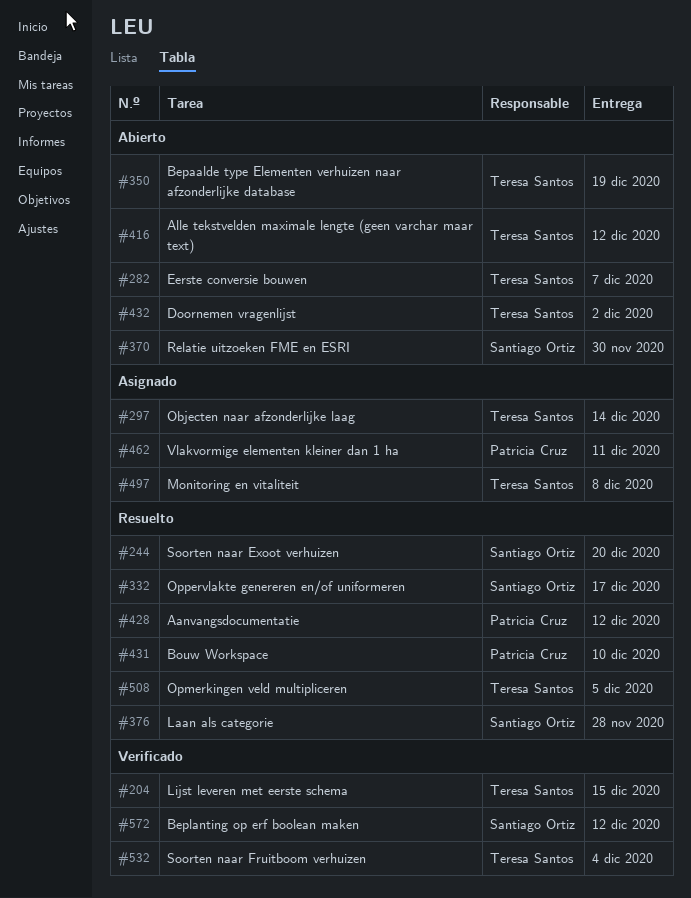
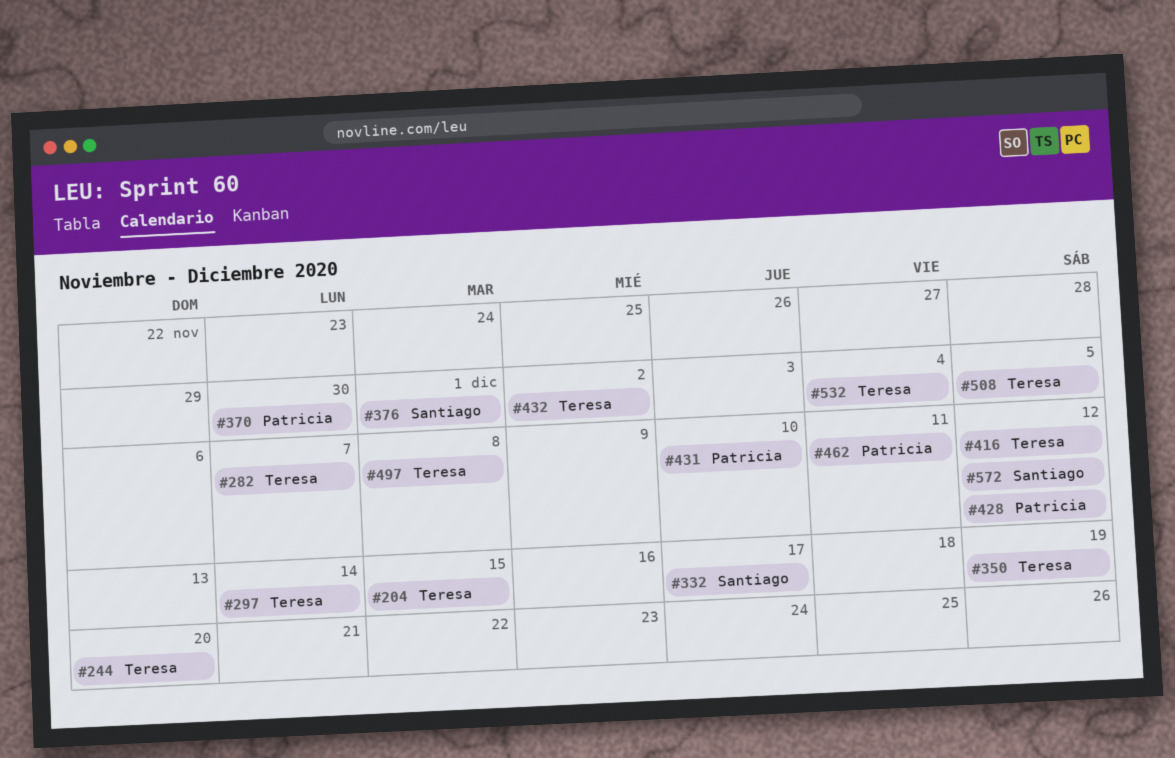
#244, owner: Santiago Ortiz -> Teresa Santos
#370, owner: Santiago Ortiz -> Patricia Cruz
#376, due: Nov 28 -> Dec 1

